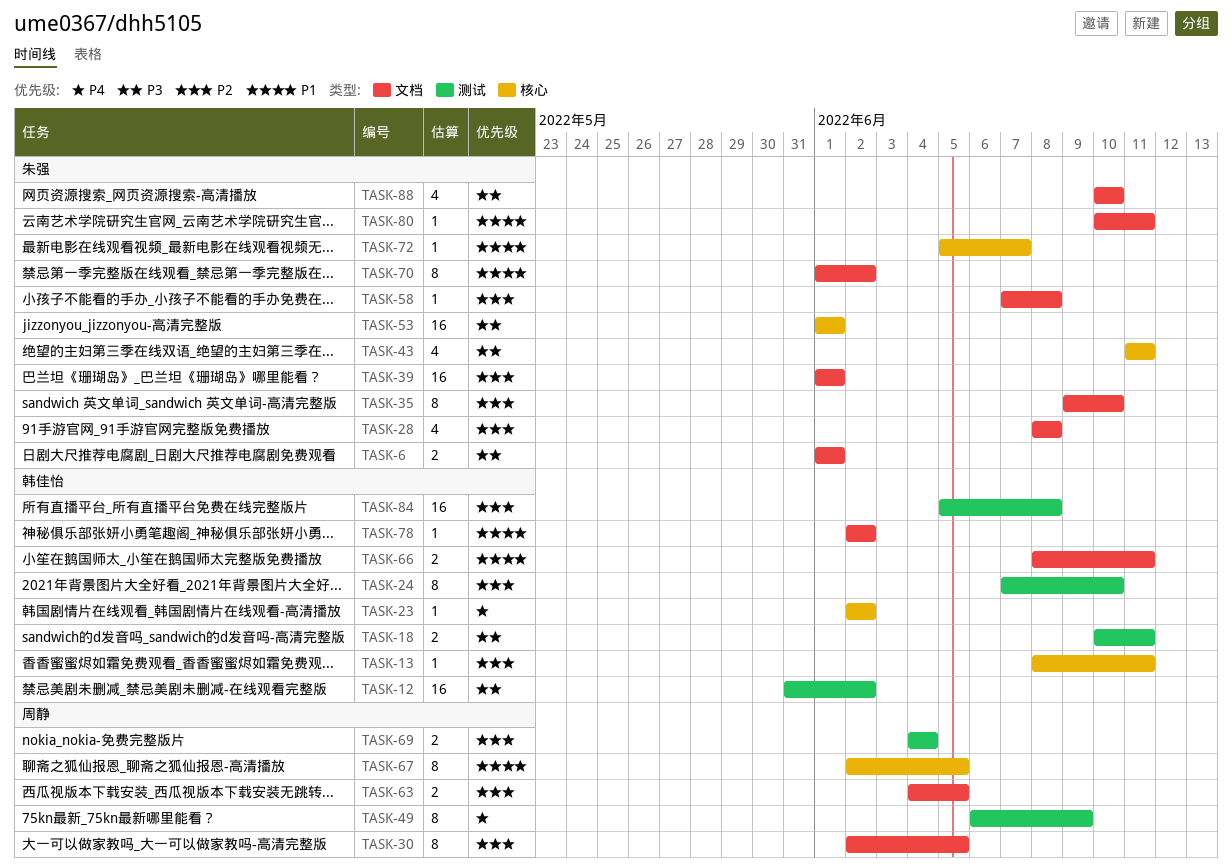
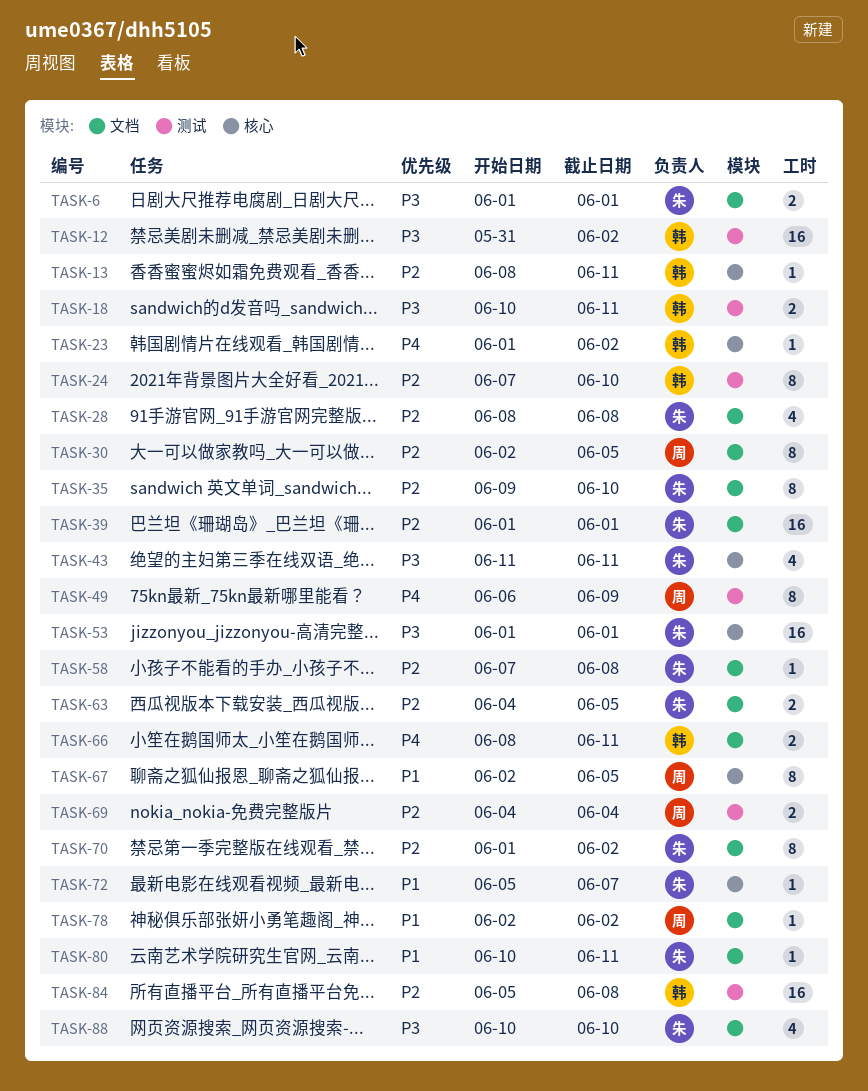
TASK-23, start: Jun 2 -> Jun 1
TASK-63, owner: 周静 -> 朱强
TASK-66, priority: P1 -> P4
TASK-70, priority: P1 -> P2
TASK-78, owner: 韩佳怡 -> 周静

